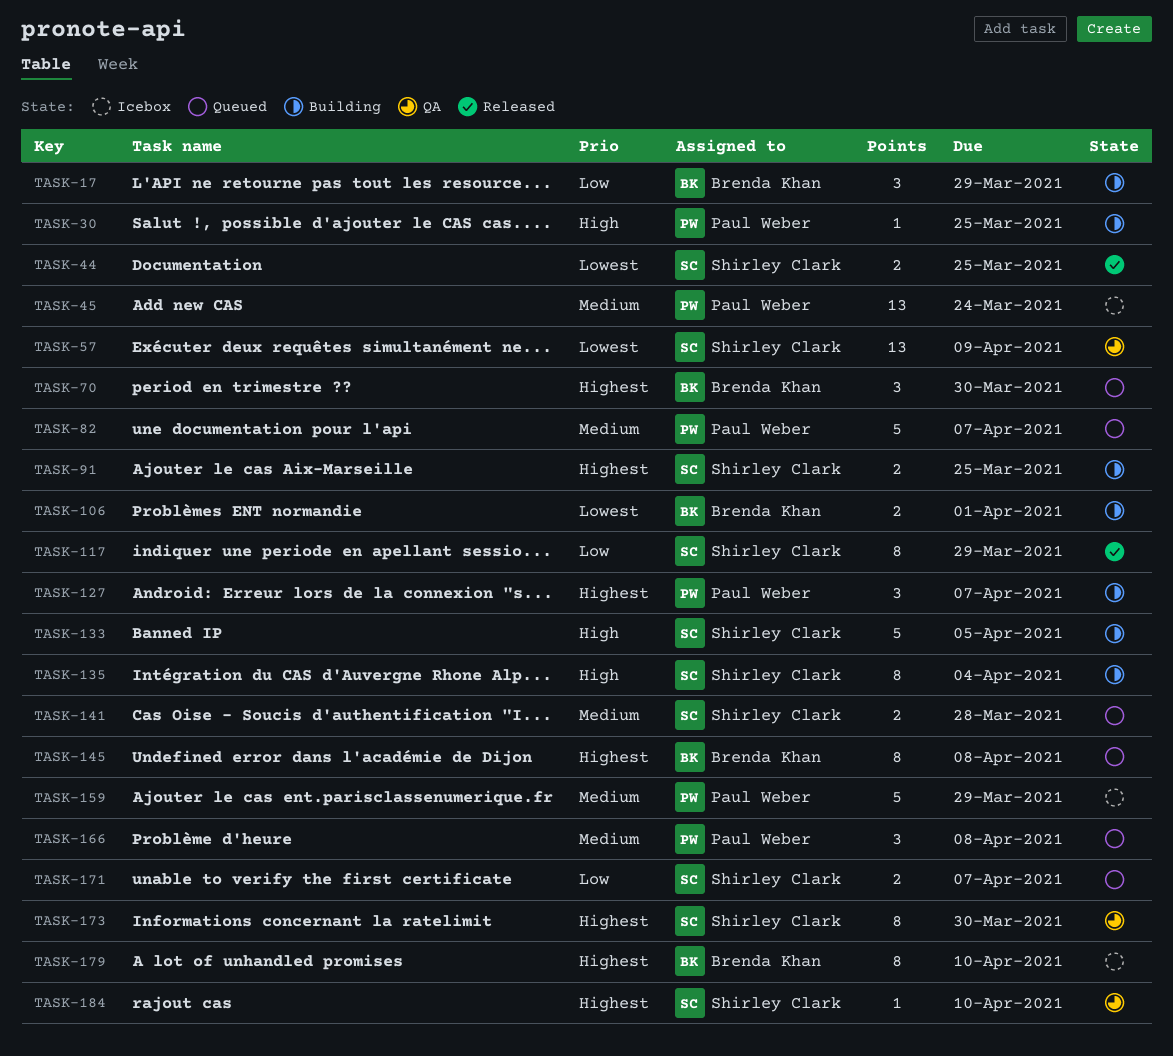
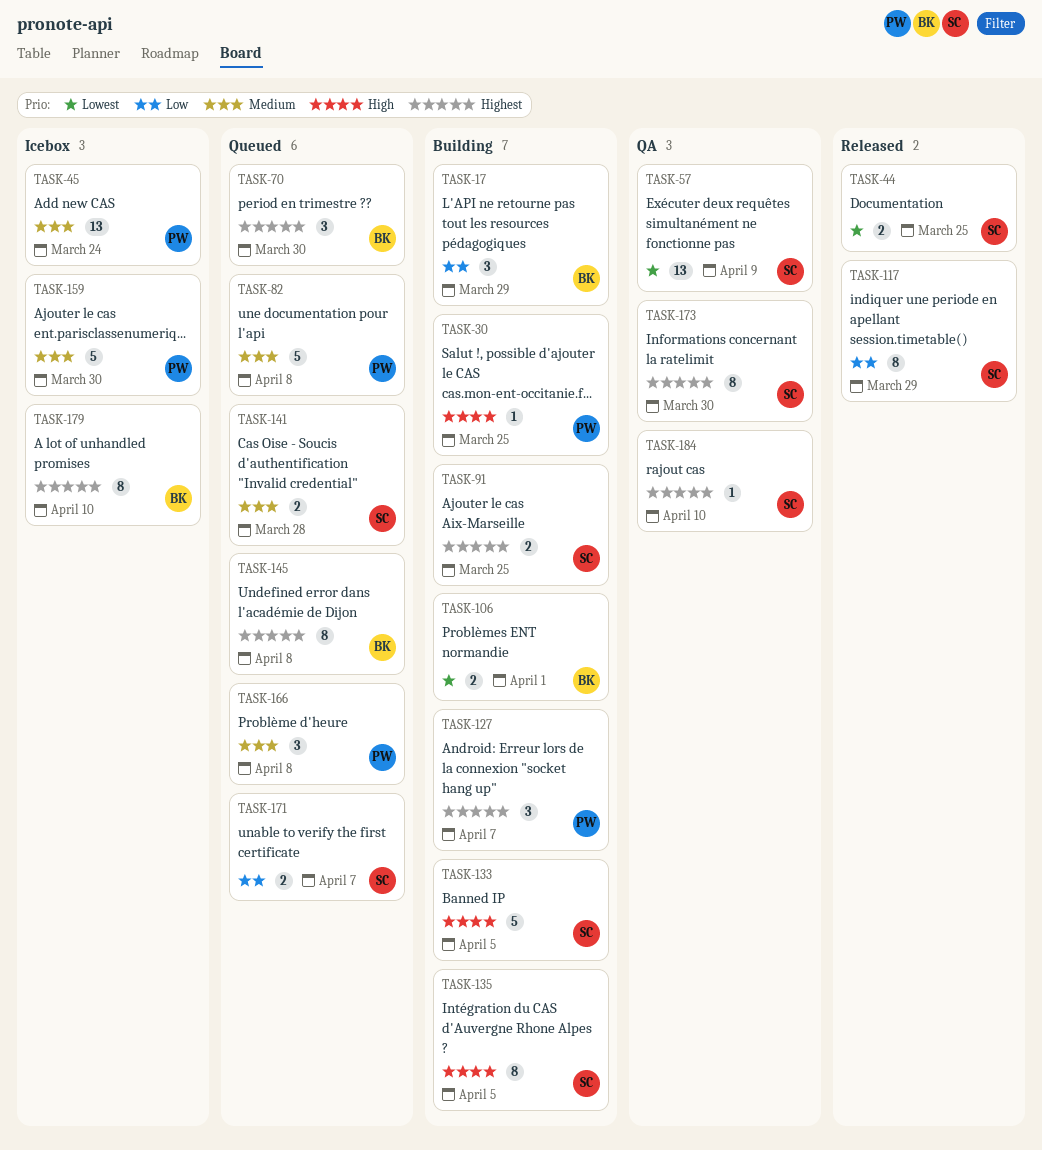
TASK-82, due: Apr 7 -> Apr 8
TASK-135, due: Apr 4 -> Apr 5
TASK-159, due: Mar 29 -> Mar 30

